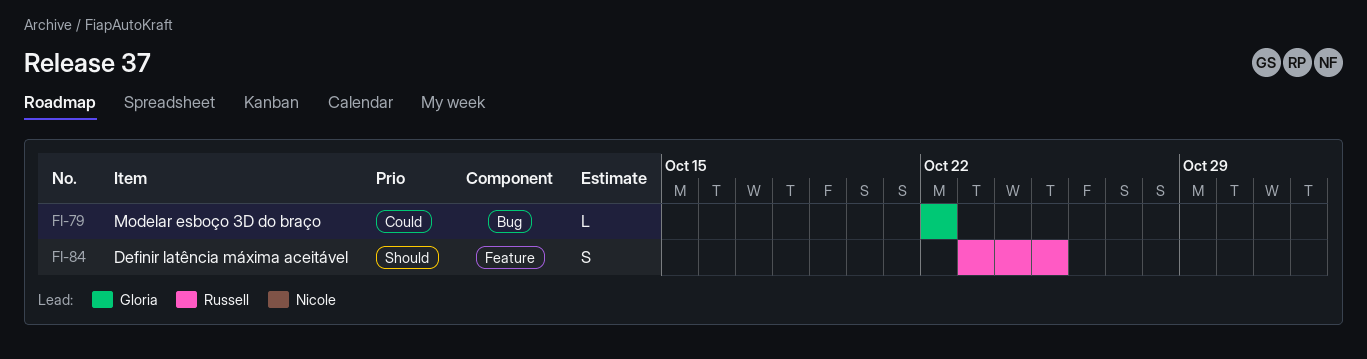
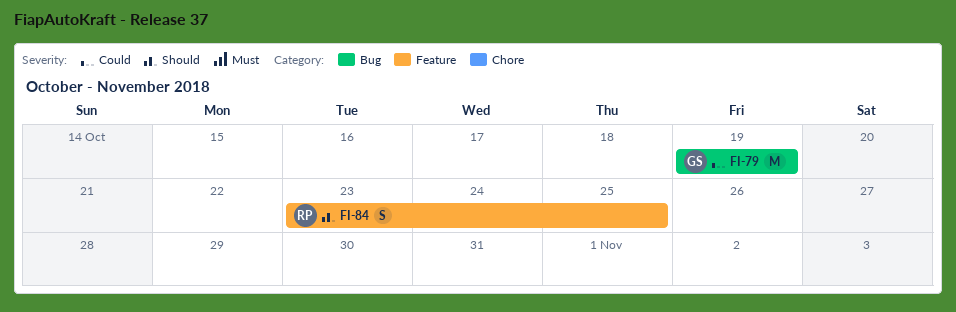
FI-79, estimate: L -> M
FI-79, start: Oct 22 -> Oct 19
FI-79, due: Oct 22 -> Oct 19

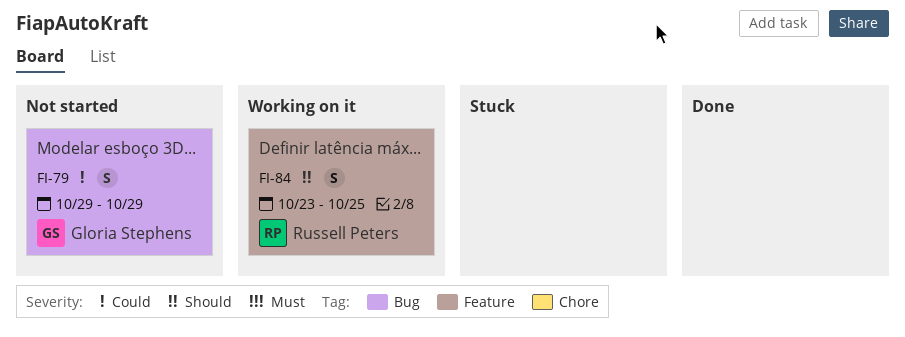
FI-79, estimate: M -> S
FI-79, start: Oct 19 -> Oct 29
FI-79, due: Oct 19 -> Oct 29

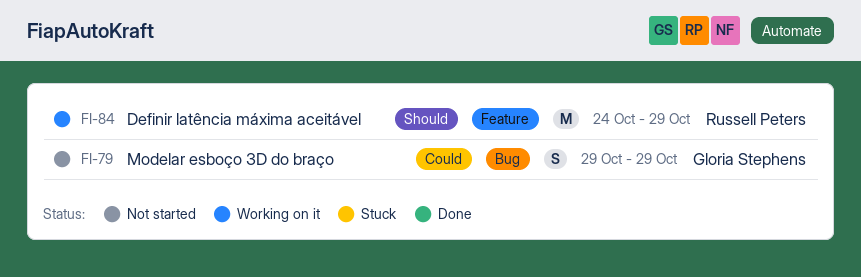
FI-84, estimate: S -> M
FI-84, start: Oct 23 -> Oct 24
FI-84, due: Oct 25 -> Oct 29

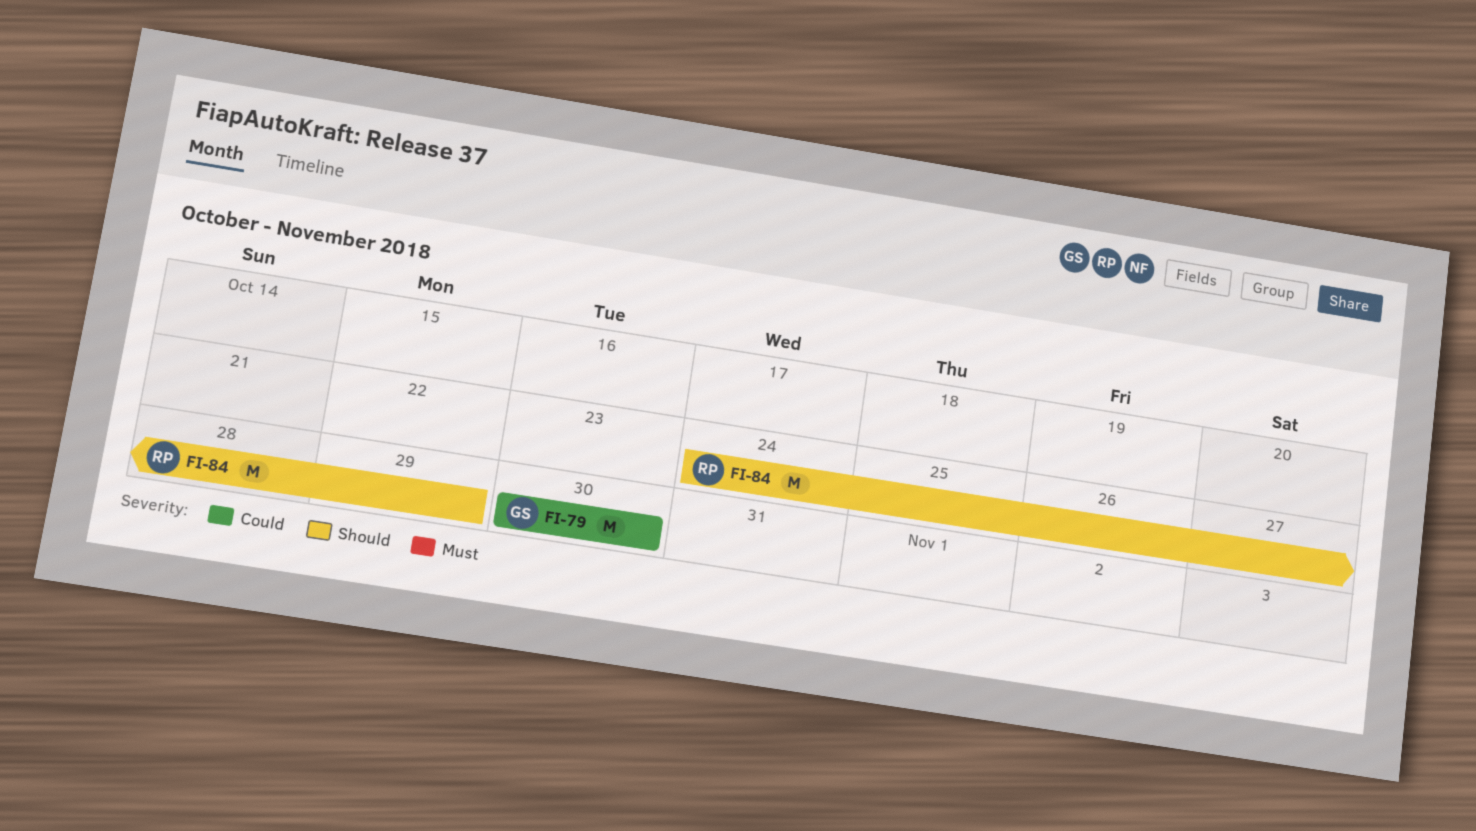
FI-79, estimate: S -> M
FI-79, start: Oct 29 -> Oct 30
FI-79, due: Oct 29 -> Oct 30

